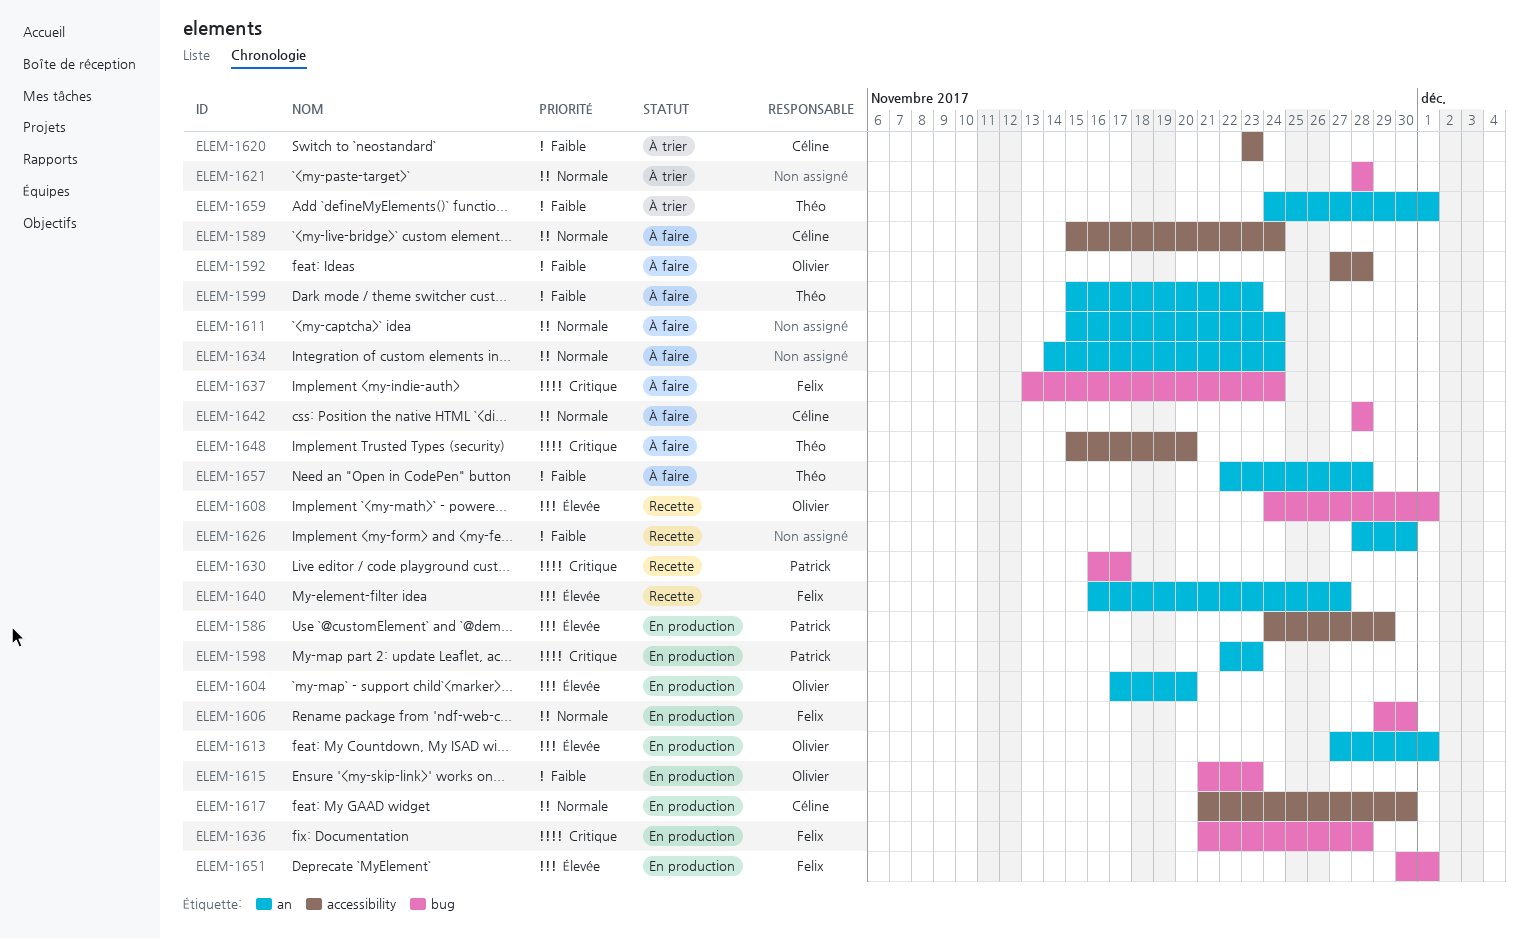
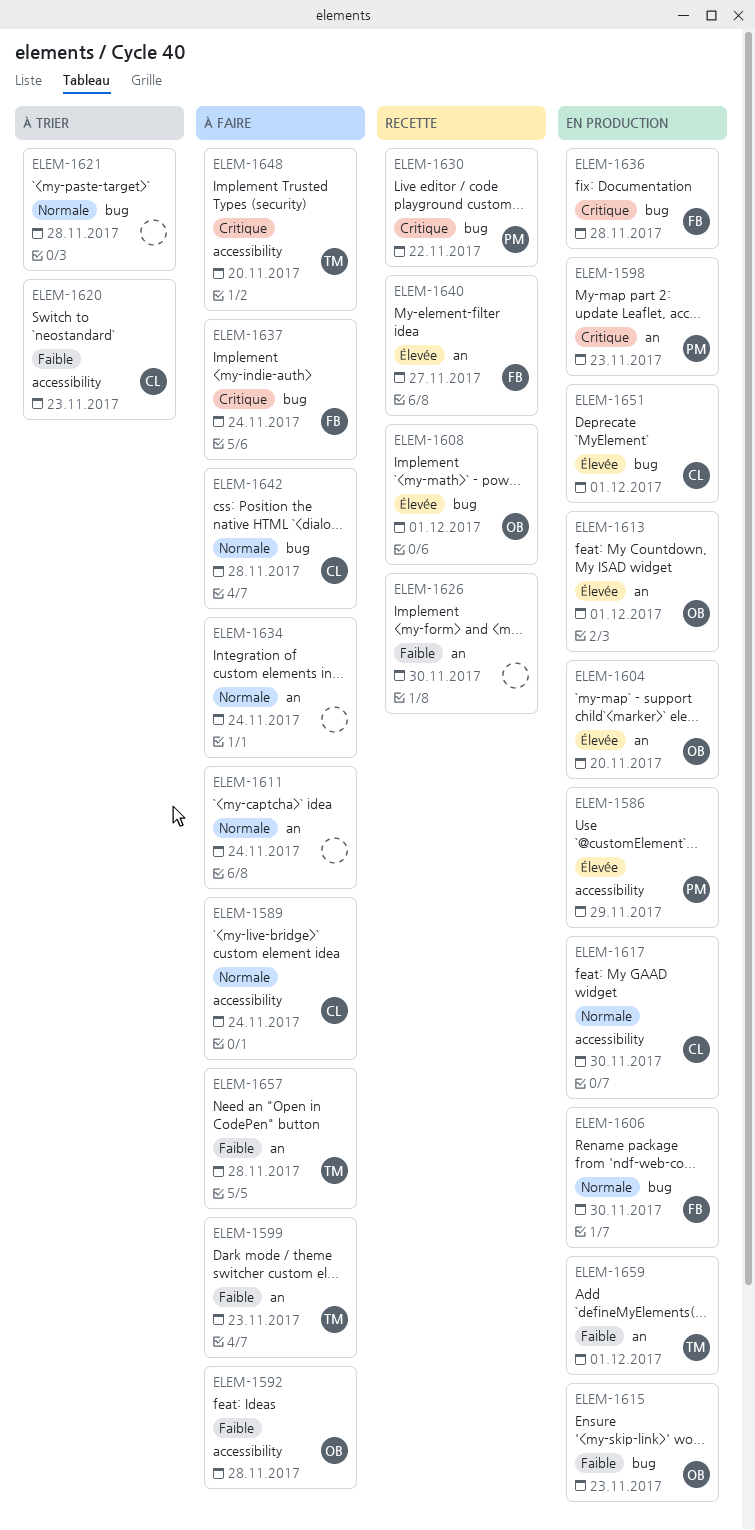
ELEM-1630, due: Nov 17 -> Nov 22
ELEM-1651, owner: Felix -> Céline
ELEM-1659, status: À trier -> En production

